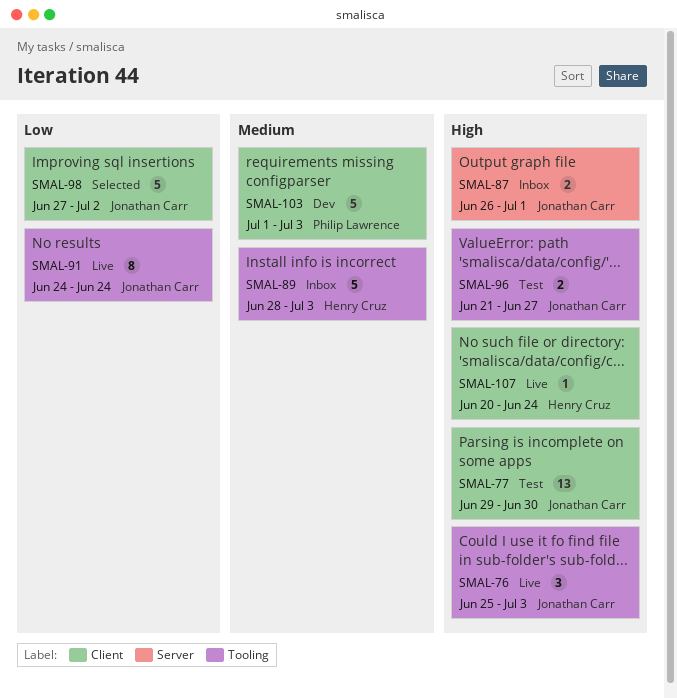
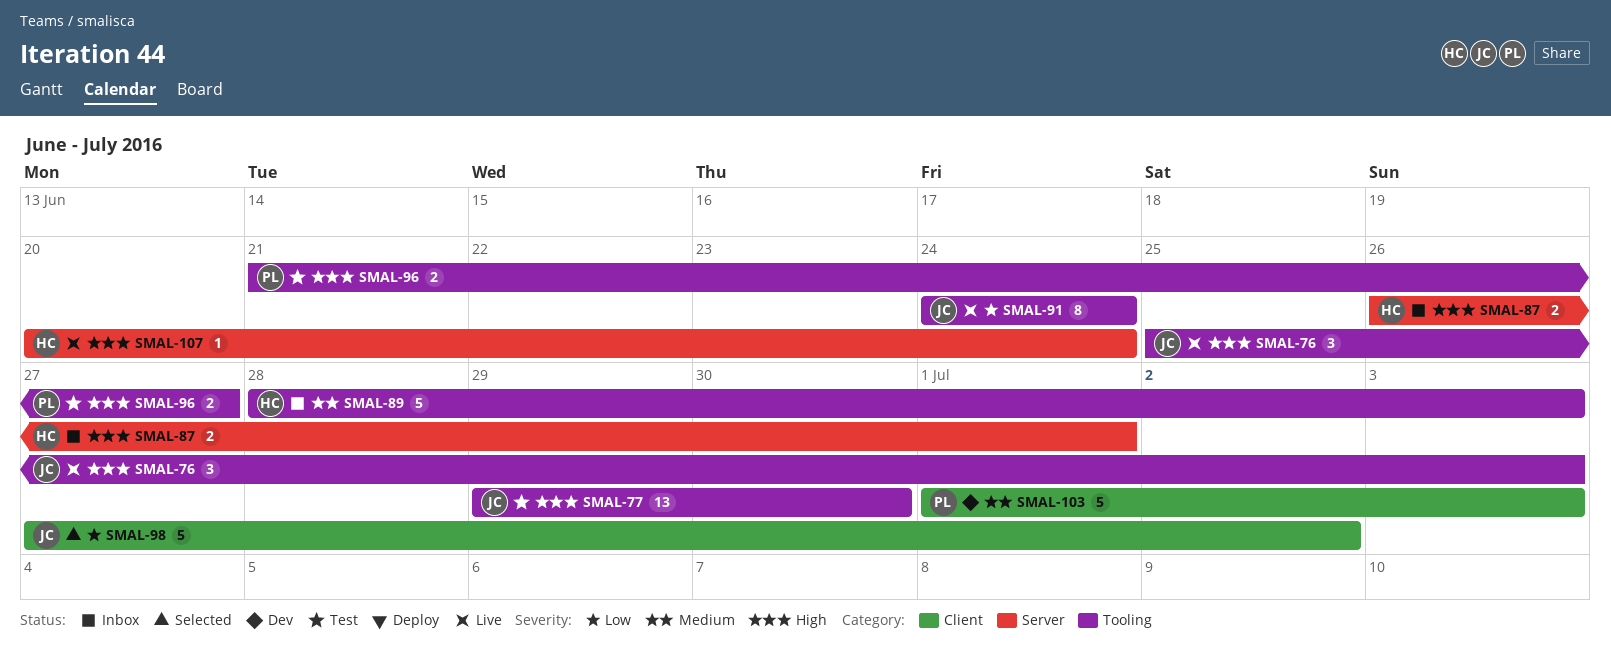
SMAL-77, label: Client -> Tooling
SMAL-87, owner: Jonathan Carr -> Henry Cruz
SMAL-96, owner: Jonathan Carr -> Philip Lawrence
SMAL-107, label: Client -> Server

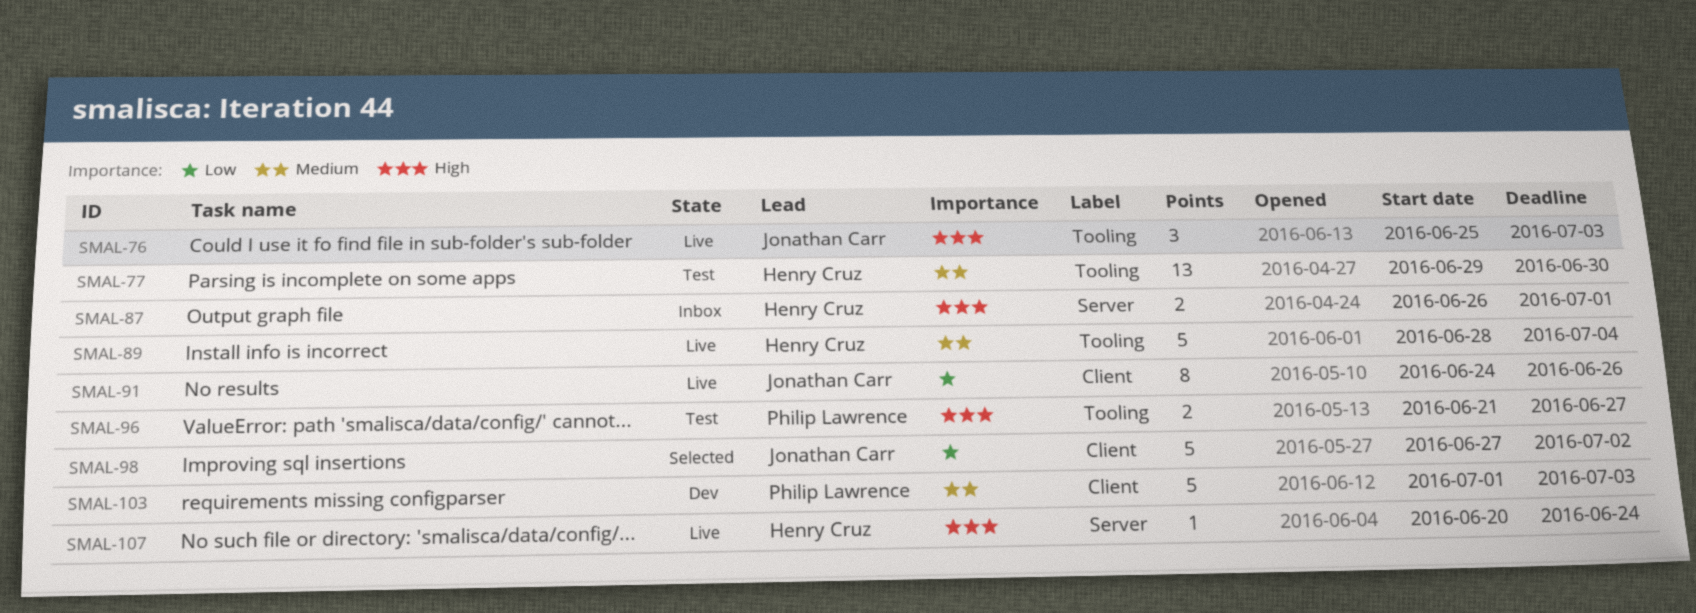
SMAL-77, owner: Jonathan Carr -> Henry Cruz
SMAL-77, priority: High -> Medium
SMAL-89, status: Inbox -> Live
SMAL-89, due: Jul 3 -> Jul 4
SMAL-91, label: Tooling -> Client
SMAL-91, due: Jun 24 -> Jun 26

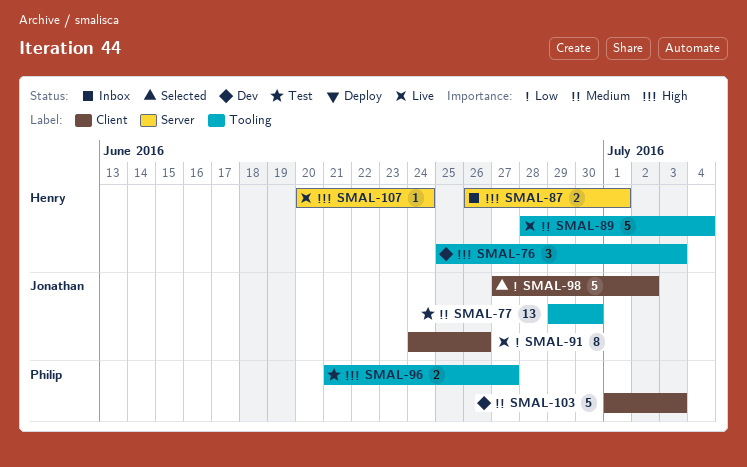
SMAL-76, status: Live -> Dev
SMAL-76, owner: Jonathan Carr -> Henry Cruz
SMAL-77, owner: Henry Cruz -> Jonathan Carr

